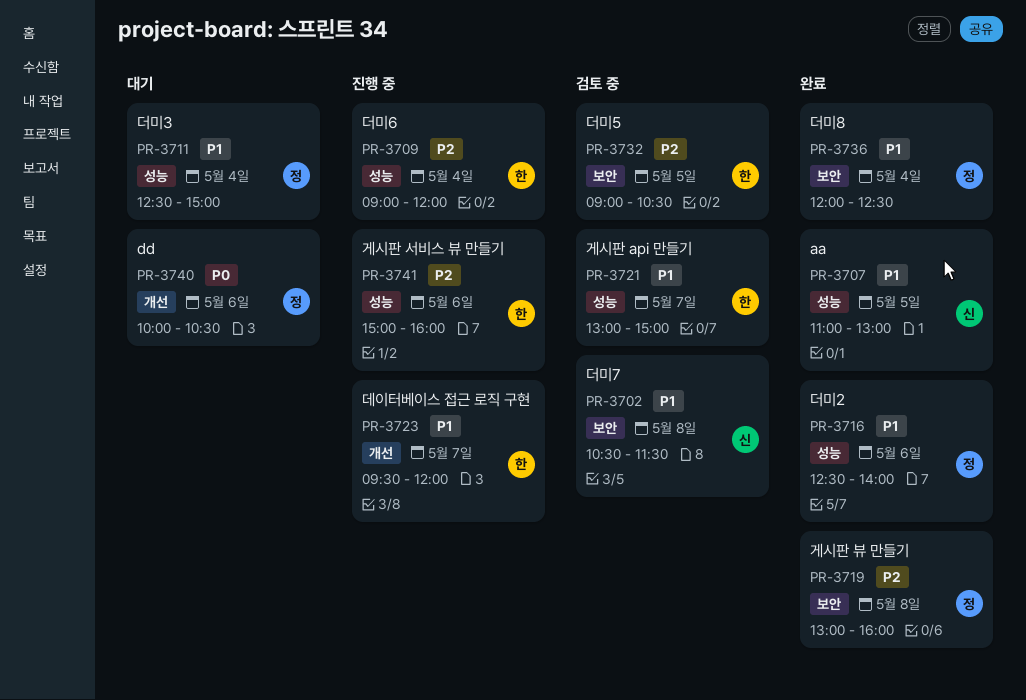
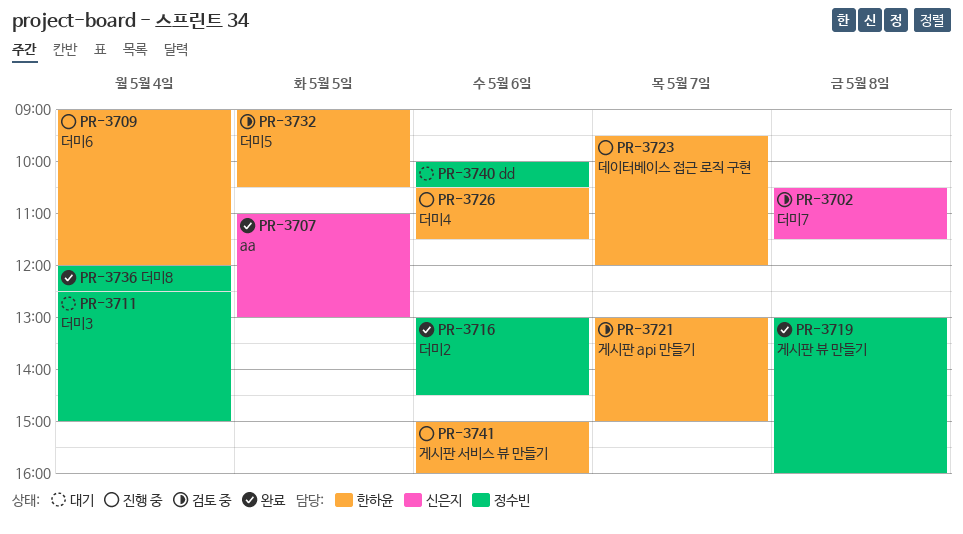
PR-3716, begins: 12:30 -> 13:00
PR-3716, ends: 14:00 -> 14:30
PR-3726: none -> present

